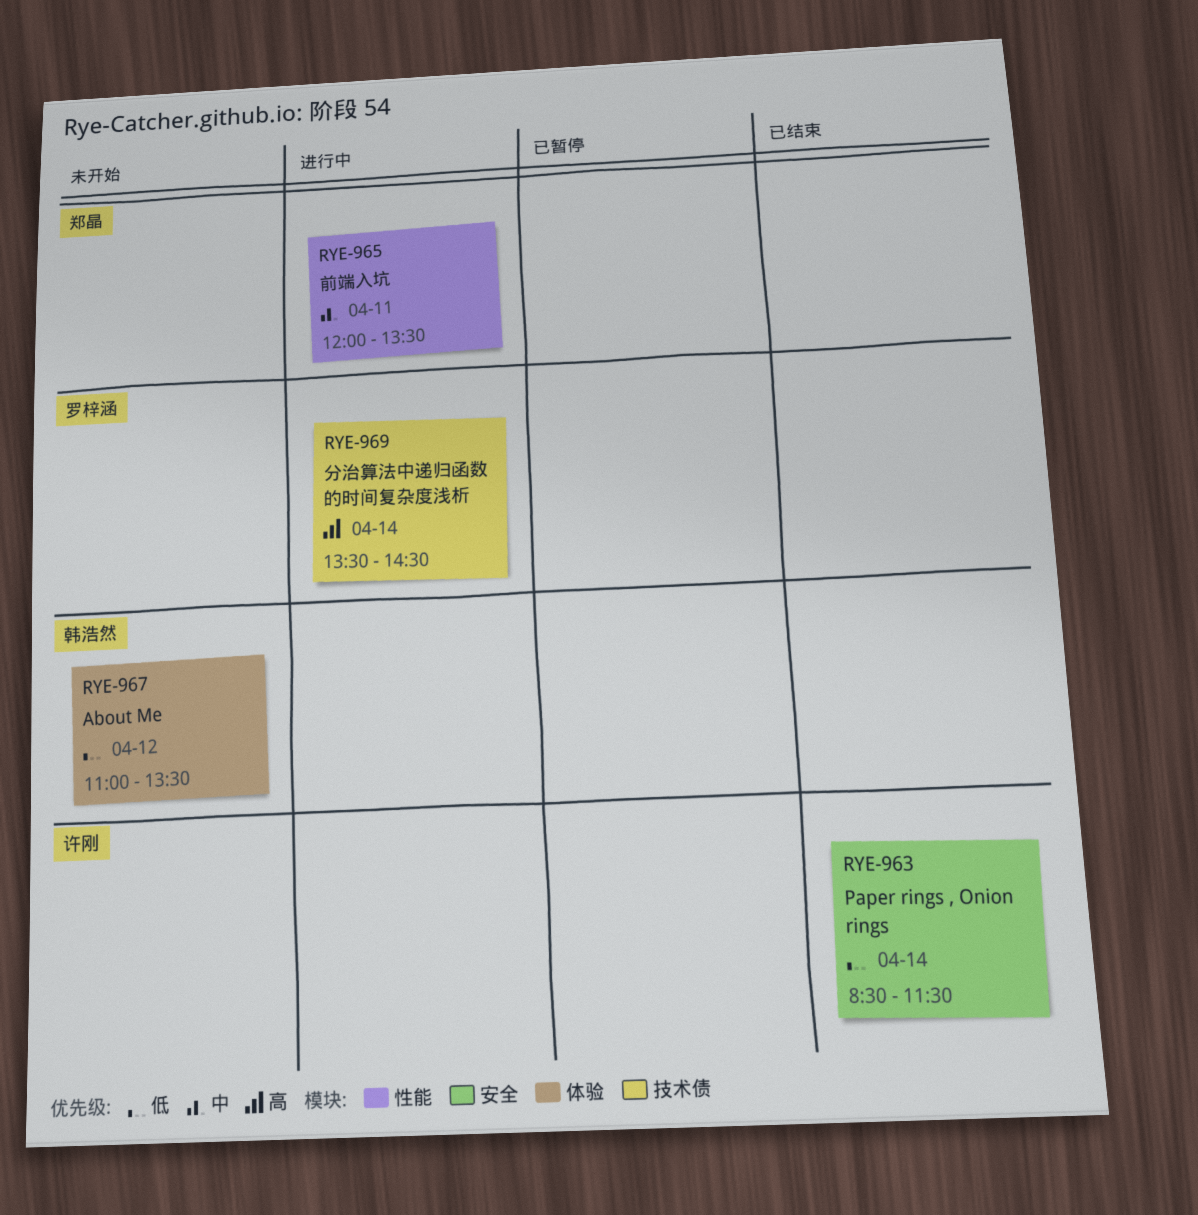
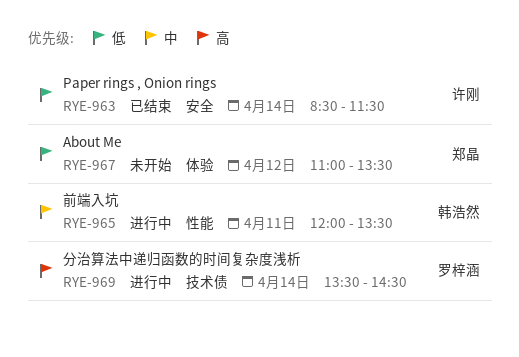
RYE-965, owner: 郑晶 -> 韩浩然
RYE-967, owner: 韩浩然 -> 郑晶

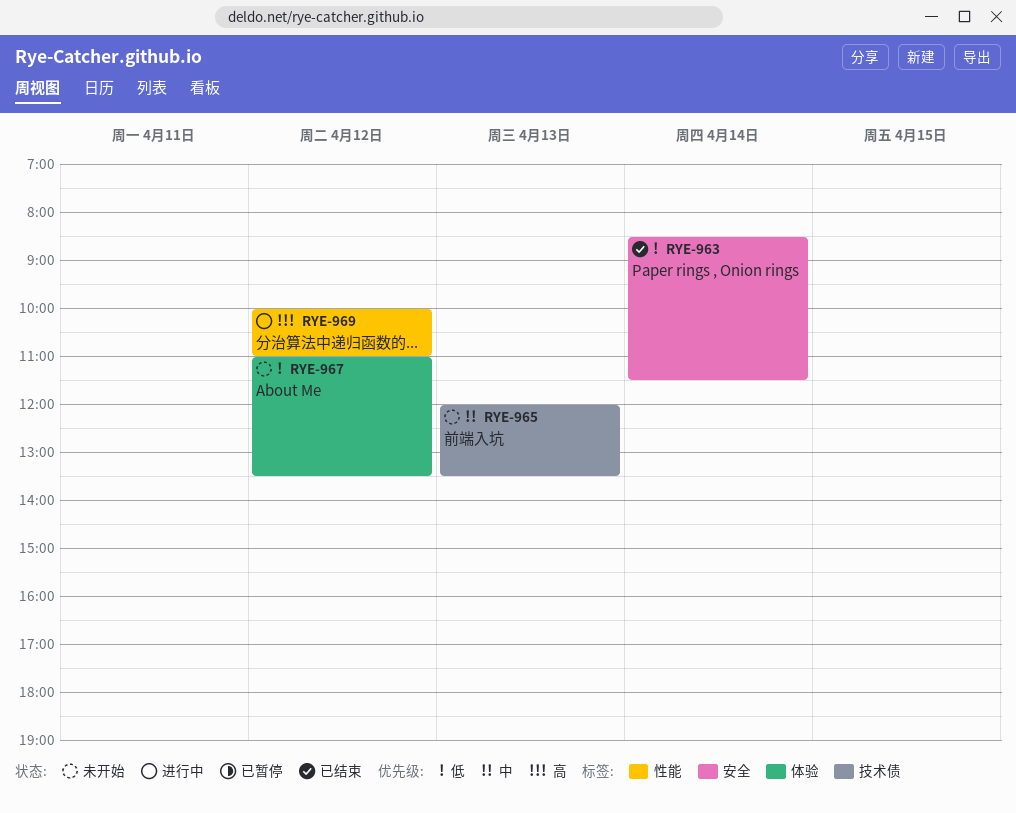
RYE-965, status: 进行中 -> 未开始
RYE-965, label: 性能 -> 技术债
RYE-965, day: Apr 11 -> Apr 13
RYE-969, label: 技术债 -> 性能
RYE-969, day: Apr 14 -> Apr 12
RYE-969, begins: 13:30 -> 10:00
RYE-969, ends: 14:30 -> 11:00

